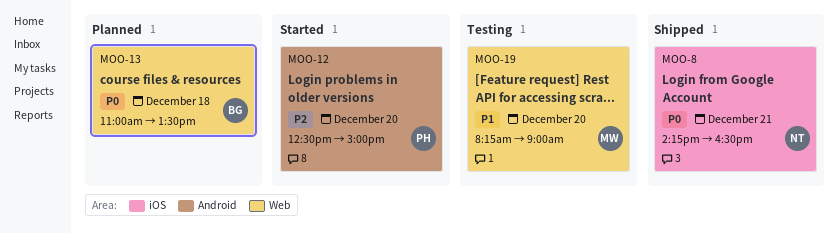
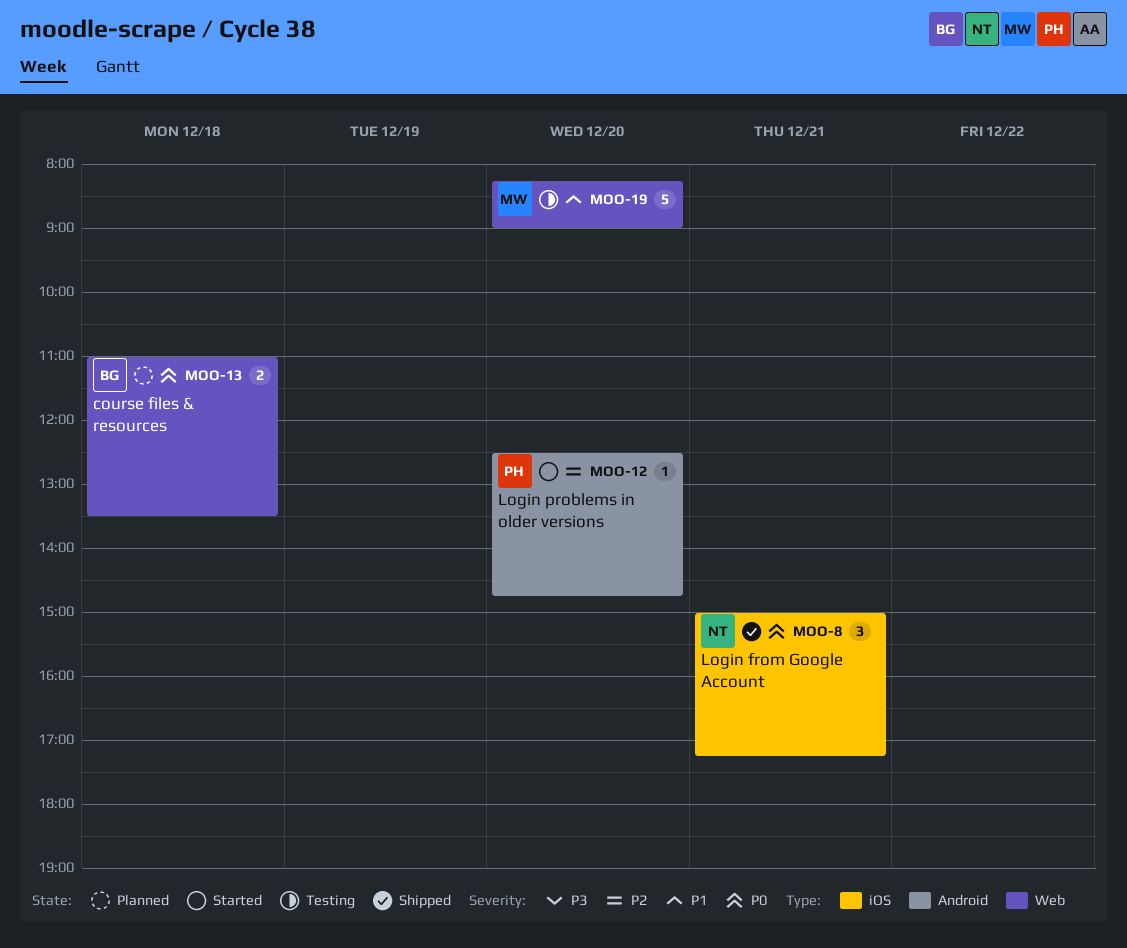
MOO-8, begins: 14:15 -> 15:00
MOO-8, ends: 16:30 -> 17:15
MOO-12, ends: 15:00 -> 14:45

